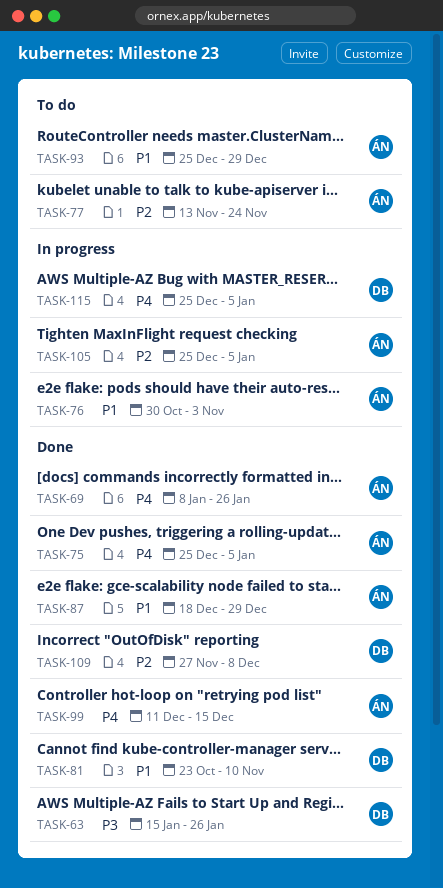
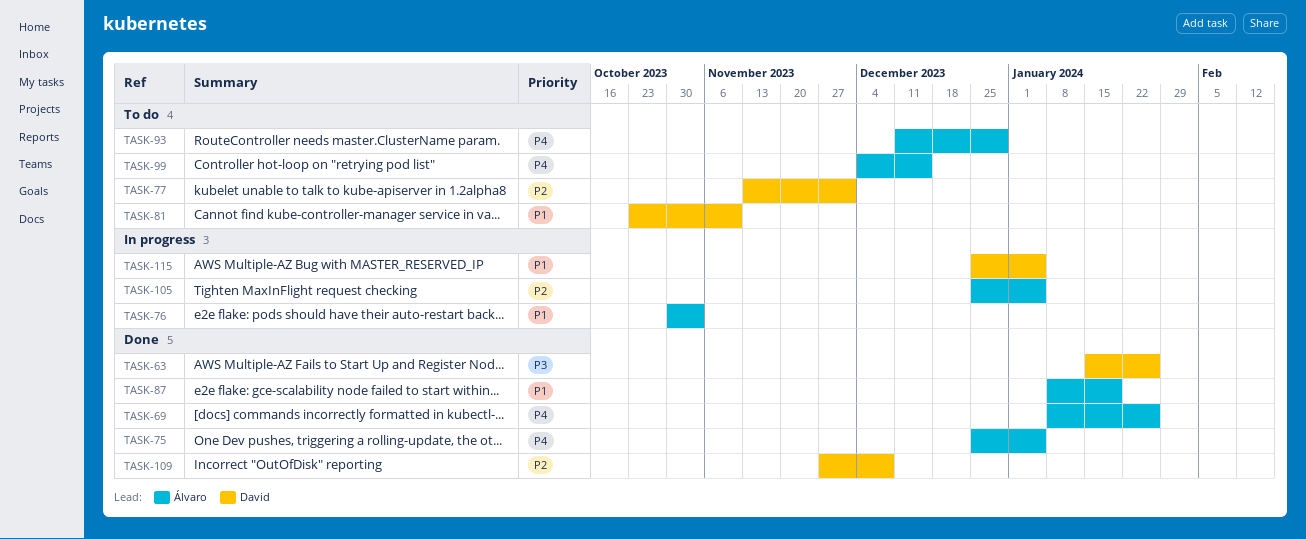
TASK-77, owner: Álvaro -> David
TASK-77, due: Nov 24 -> Dec 1
TASK-81, status: Done -> To do
TASK-87, start: Dec 18 -> Jan 8
TASK-87, due: Dec 29 -> Jan 19
TASK-93, priority: P1 -> P4
TASK-93, start: Dec 25 -> Dec 11
TASK-99, status: Done -> To do
TASK-99, start: Dec 11 -> Dec 4
TASK-115, priority: P4 -> P1

